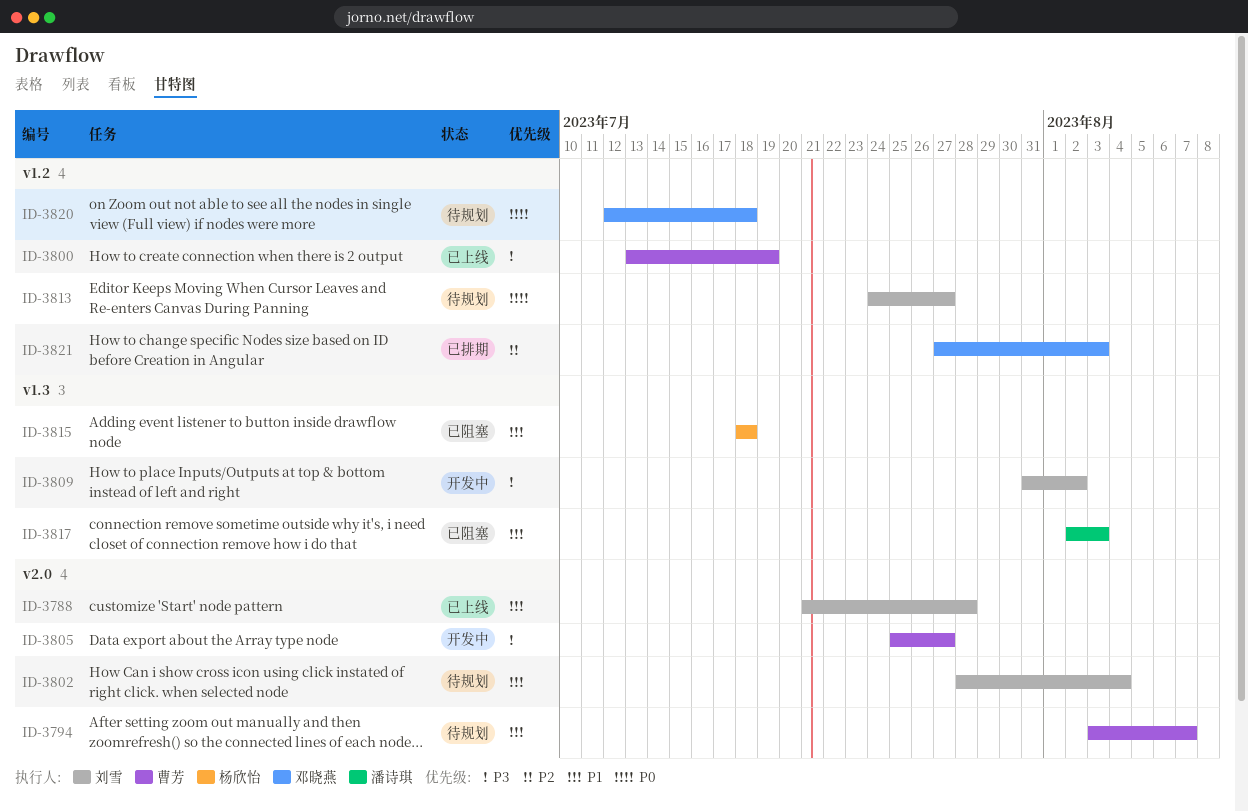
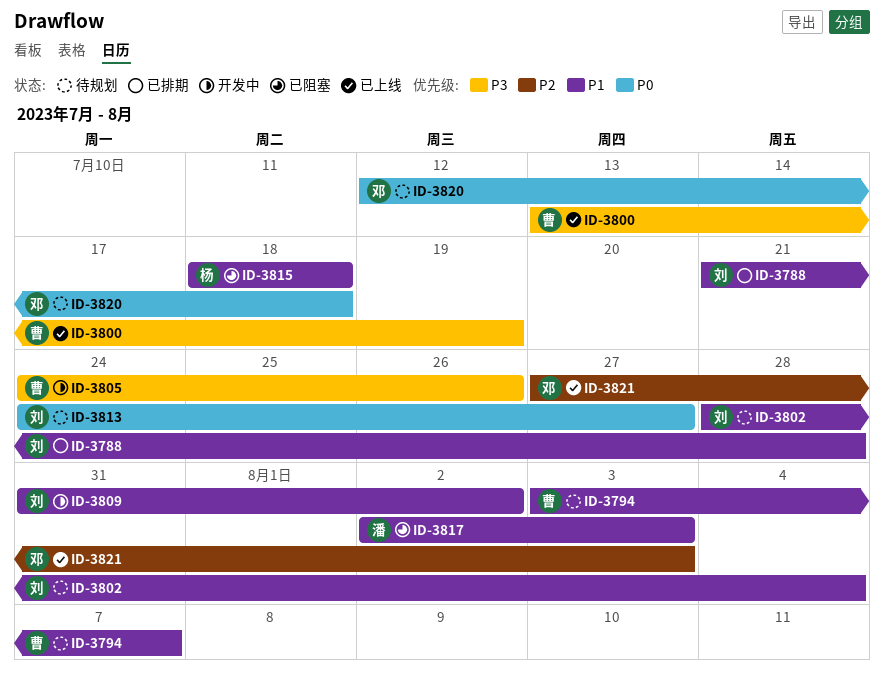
ID-3788, status: 已上线 -> 已排期
ID-3805, start: Jul 25 -> Jul 24
ID-3805, due: Jul 27 -> Jul 26
ID-3809, priority: P3 -> P1
ID-3821, status: 已排期 -> 已上线

